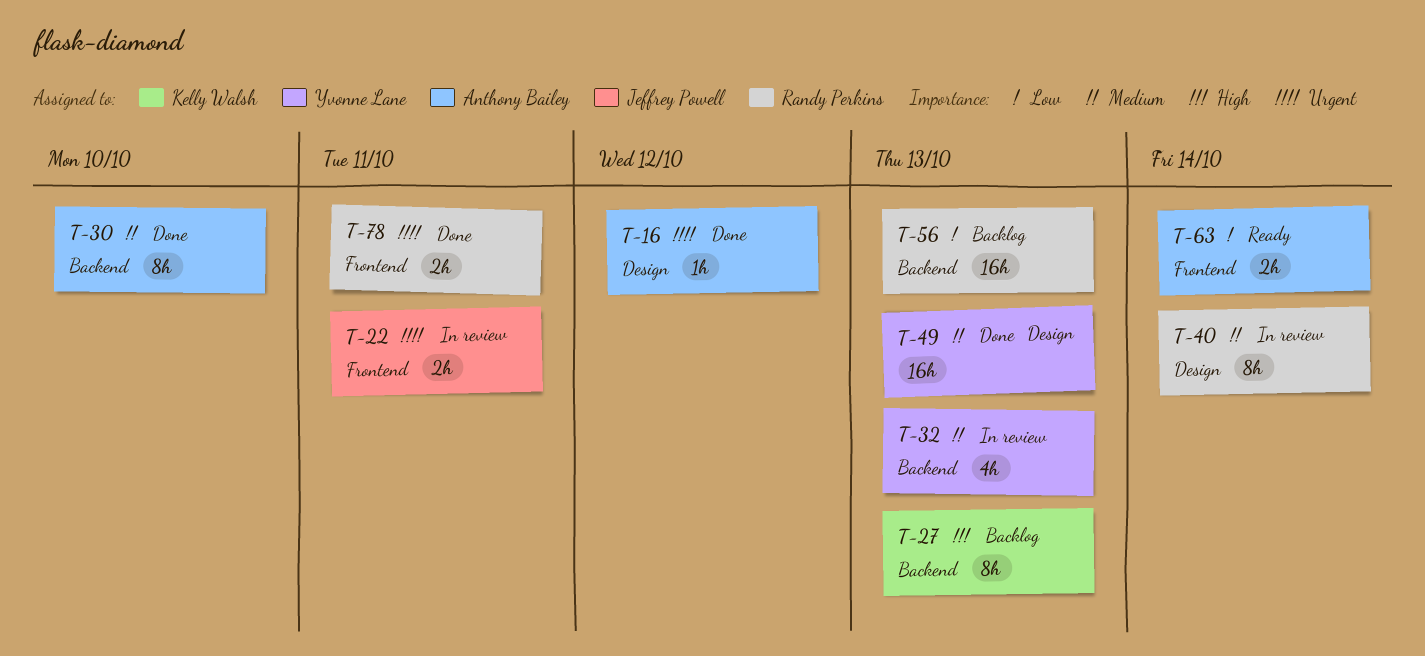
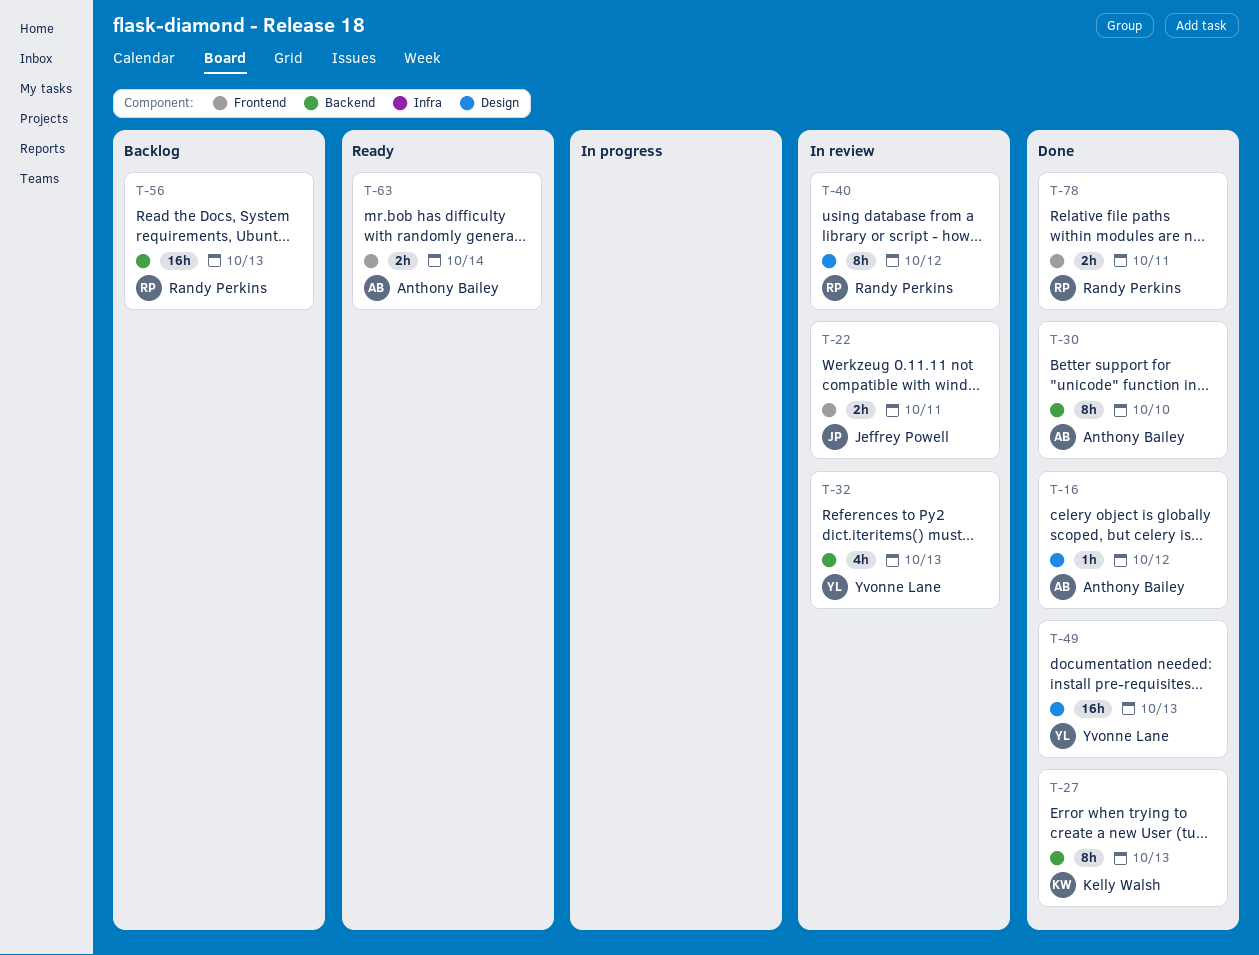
T-27, status: Backlog -> Done
T-40, due: Oct 14 -> Oct 12

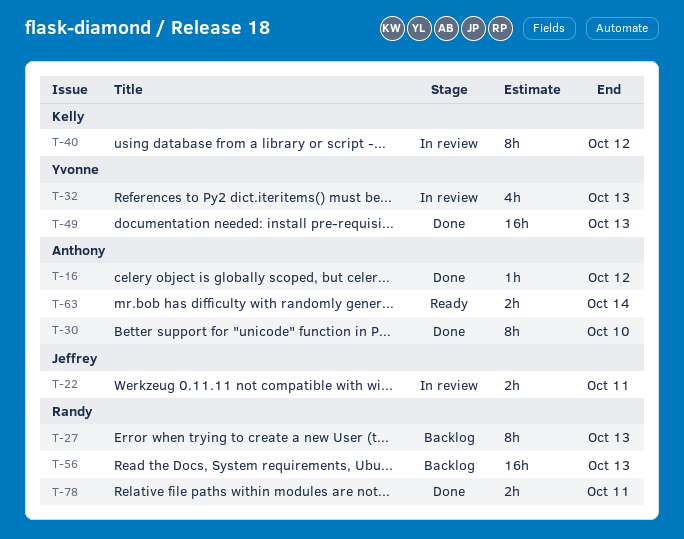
T-27, status: Done -> Backlog
T-27, owner: Kelly Walsh -> Randy Perkins
T-40, owner: Randy Perkins -> Kelly Walsh

